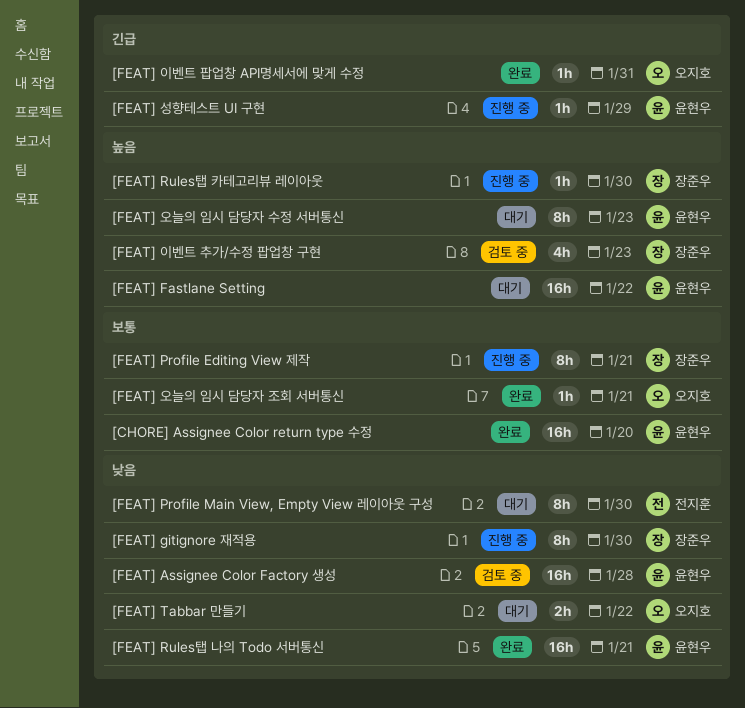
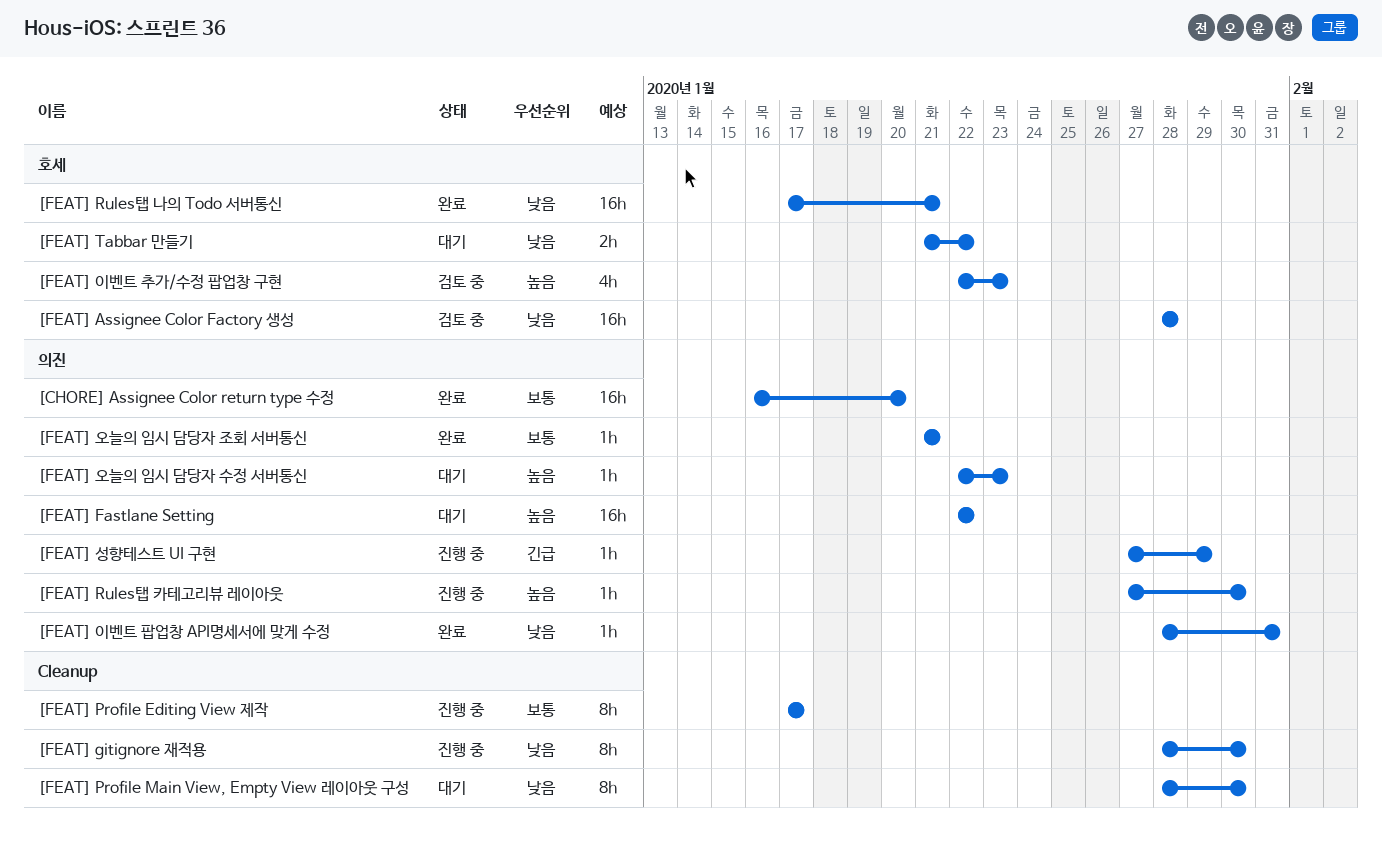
[FEAT] Profile Editing View 제작, due: Jan 21 -> Jan 17
[FEAT] 오늘의 임시 담당자 수정 서버통신, estimate: 8h -> 1h
[FEAT] 이벤트 팝업창 API명세서에 맞게 수정, priority: 긴급 -> 낮음

